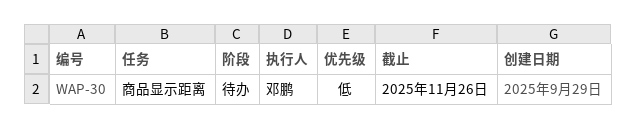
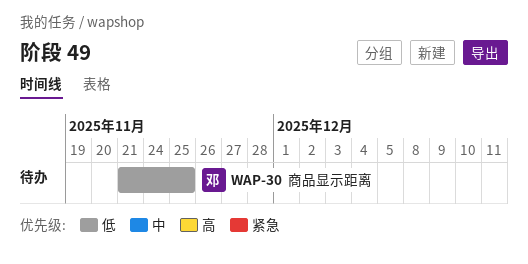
WAP-30, due: Nov 26 -> Nov 25

